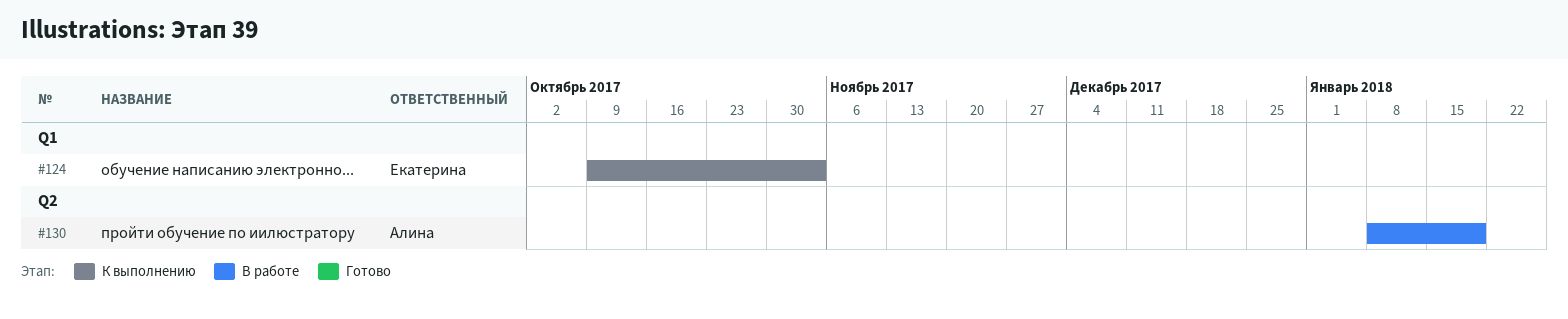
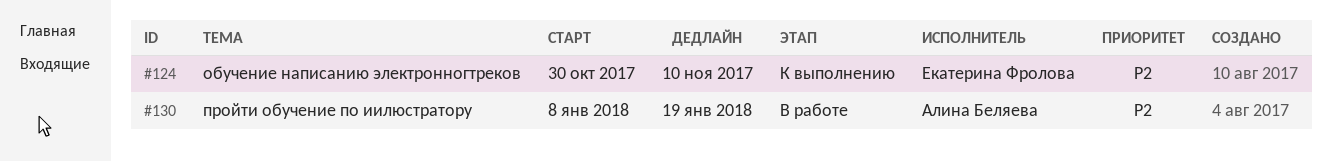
#124, start: Oct 9 -> Oct 30
#124, due: Nov 3 -> Nov 10

